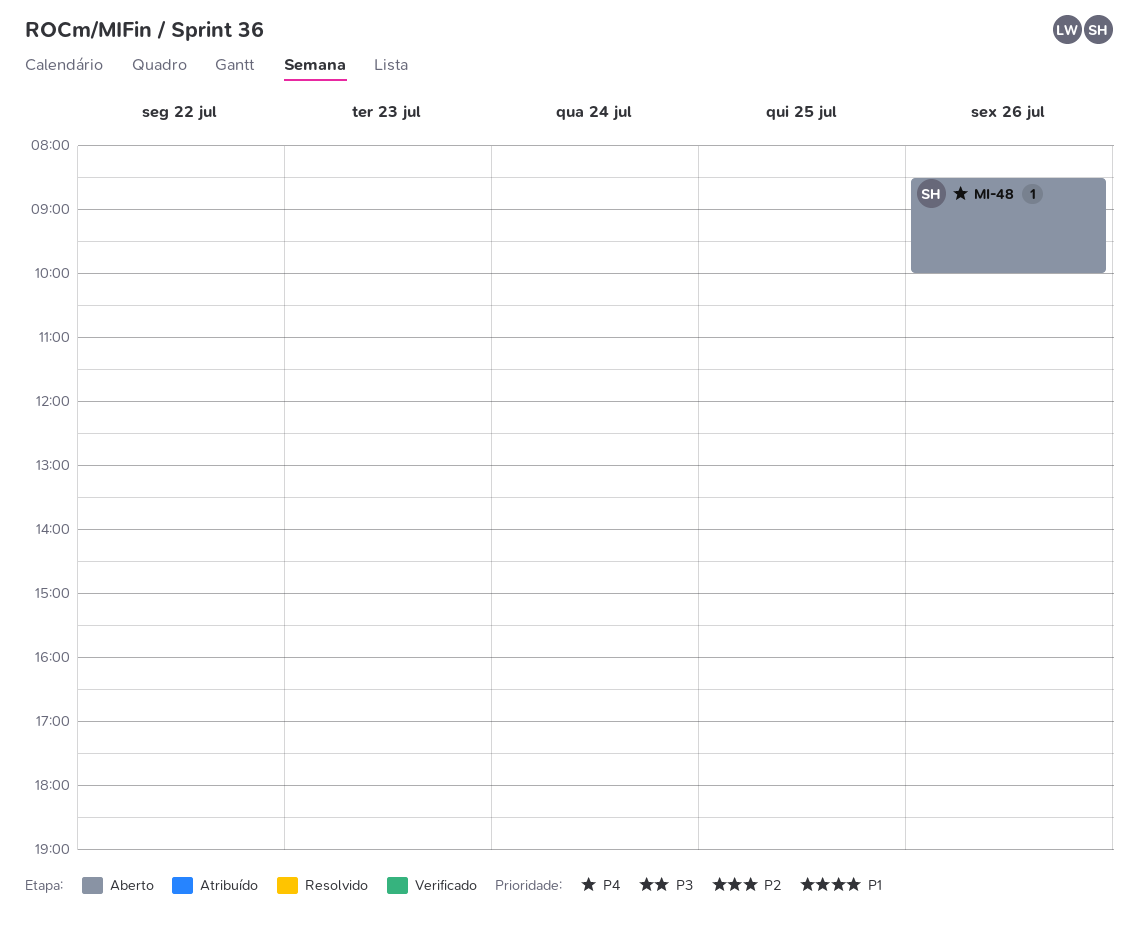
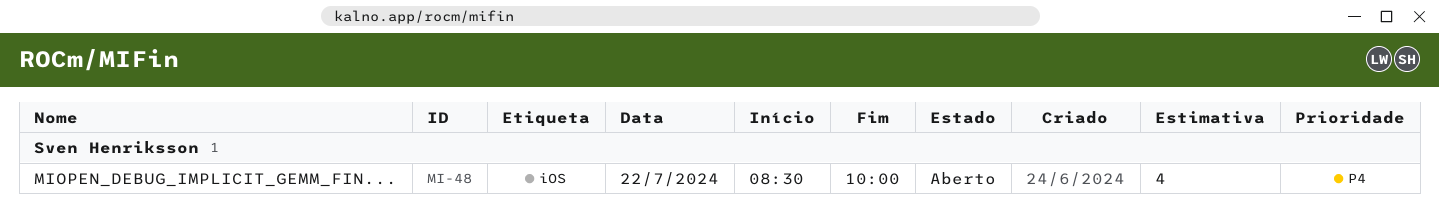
MI-48, estimate: 1 -> 4
MI-48, day: Jul 26 -> Jul 22

